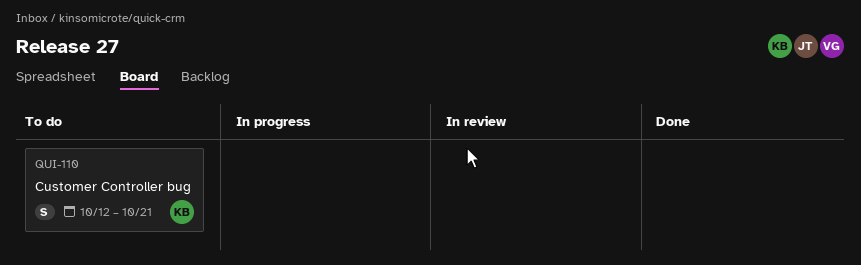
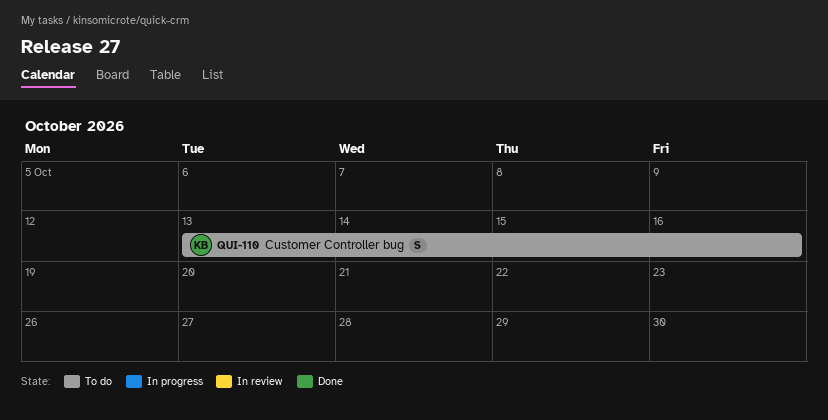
QUI-110, start: Oct 12 -> Oct 13
QUI-110, due: Oct 21 -> Oct 16

